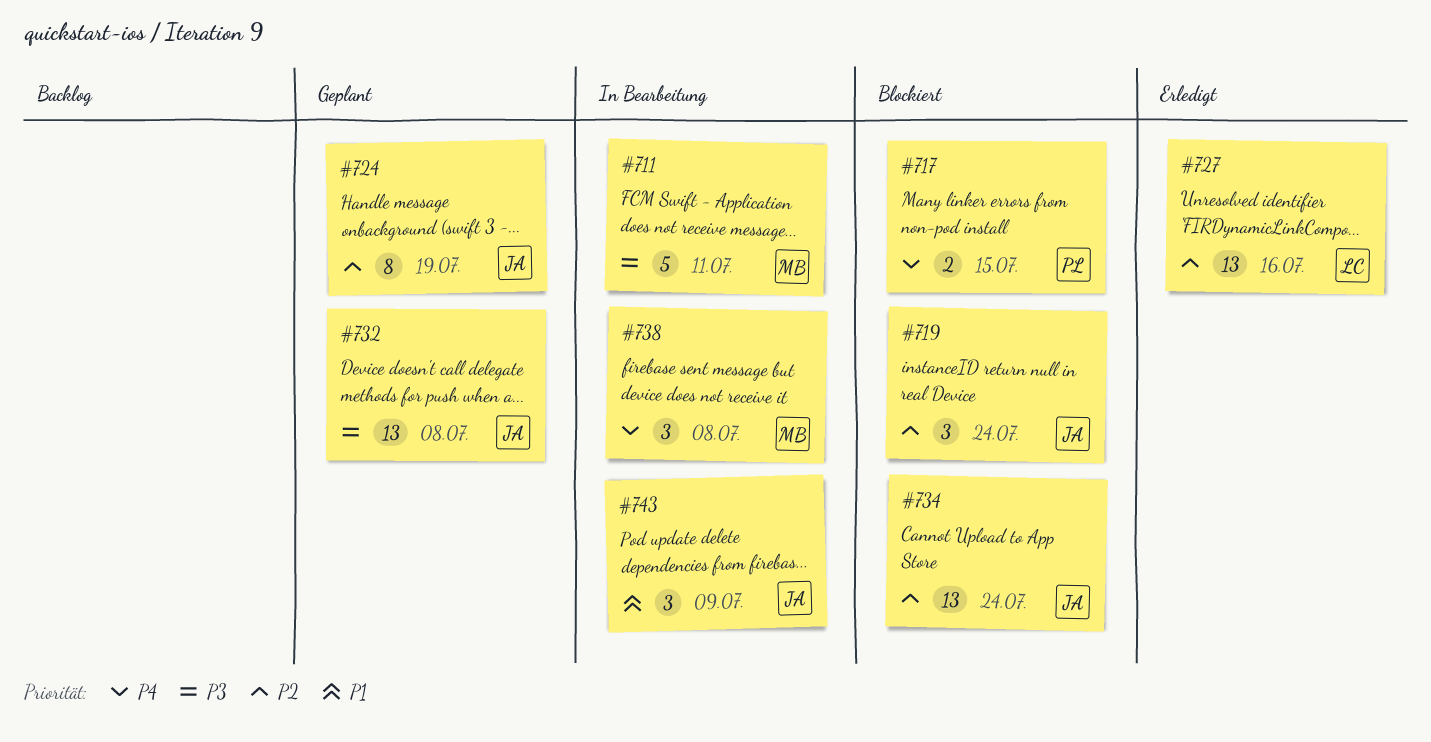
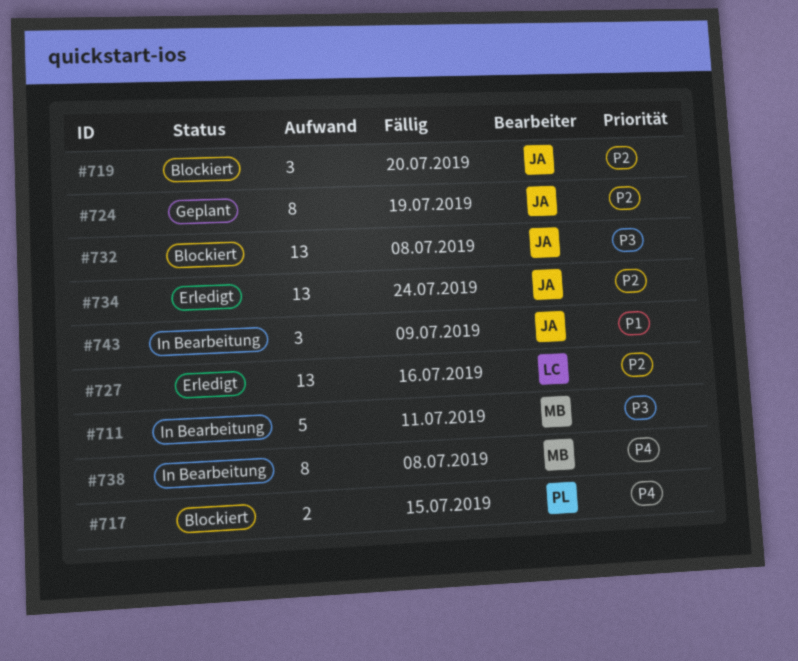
#719, due: Jul 24 -> Jul 20
#732, status: Geplant -> Blockiert
#734, status: Blockiert -> Erledigt
#738, estimate: 3 -> 8

